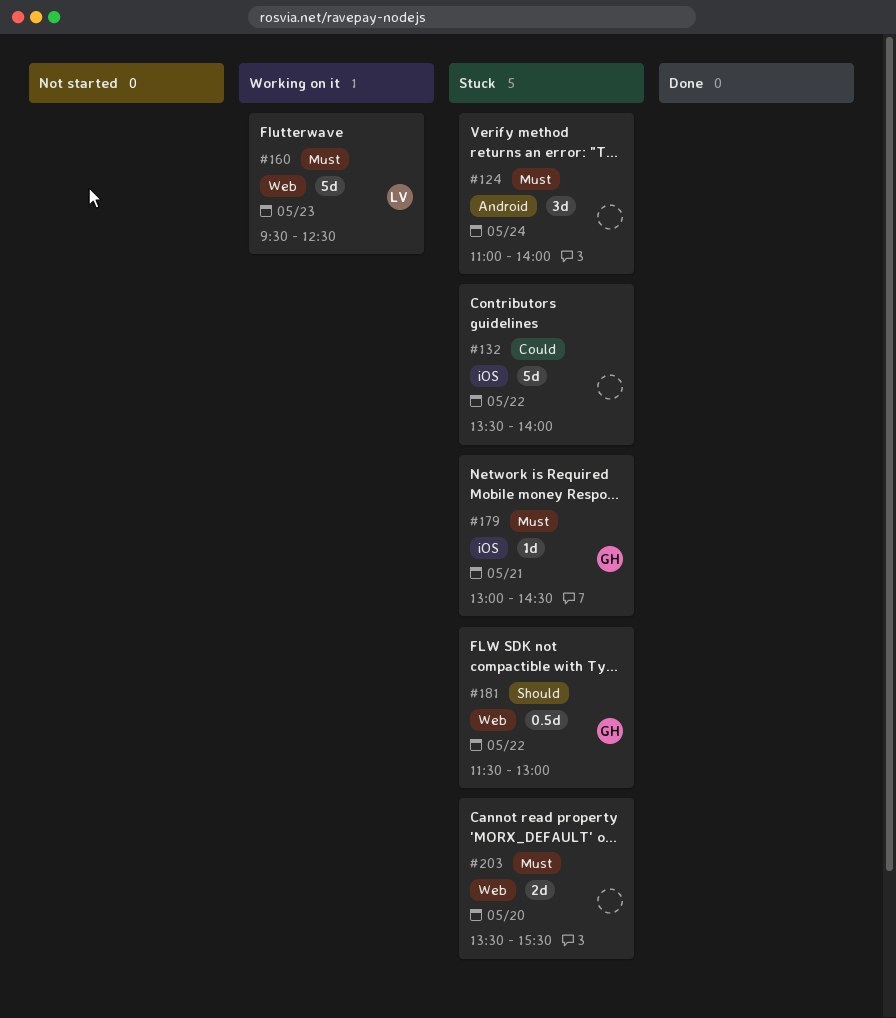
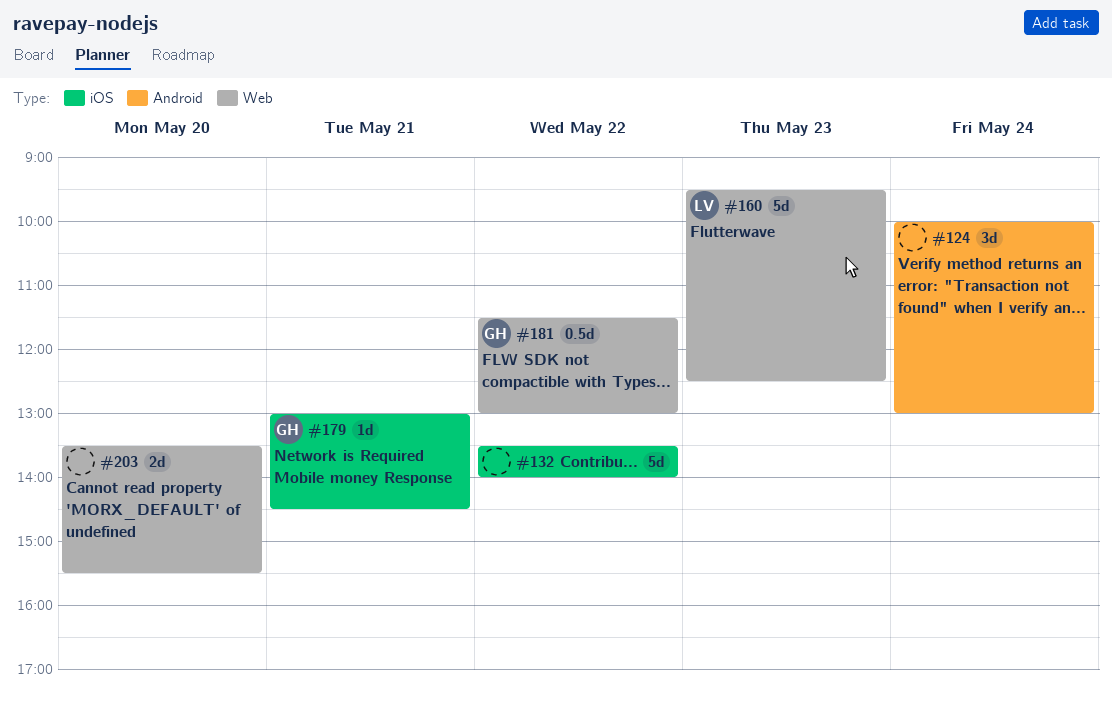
#124, begins: 11:00 -> 10:00
#124, ends: 14:00 -> 13:00

